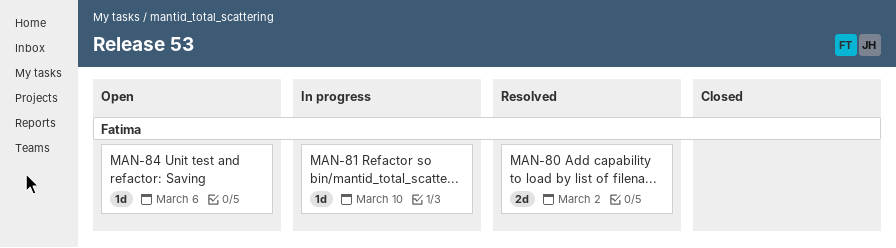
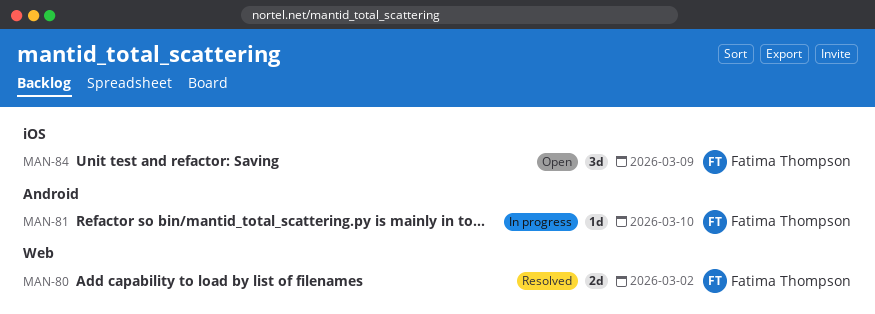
MAN-84, estimate: 1d -> 3d
MAN-84, due: Mar 6 -> Mar 9

